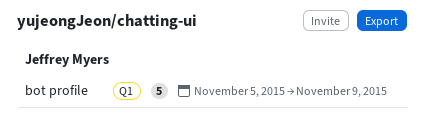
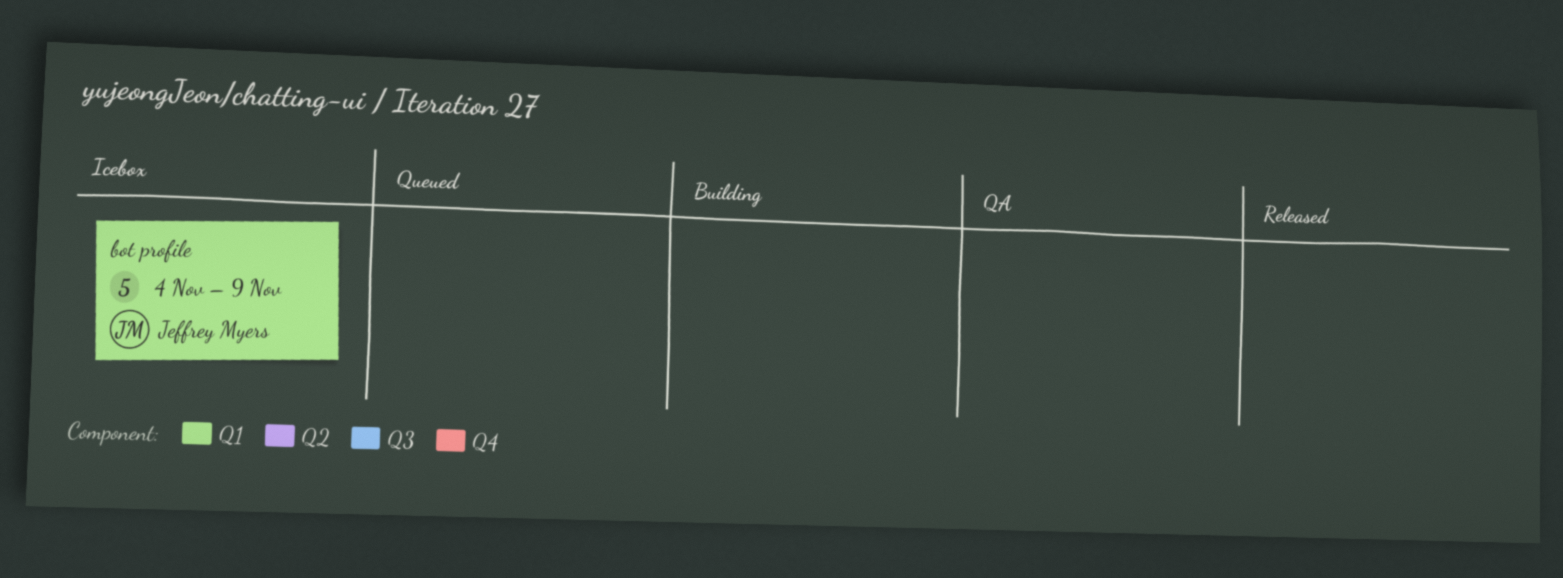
bot profile, start: Nov 5 -> Nov 4

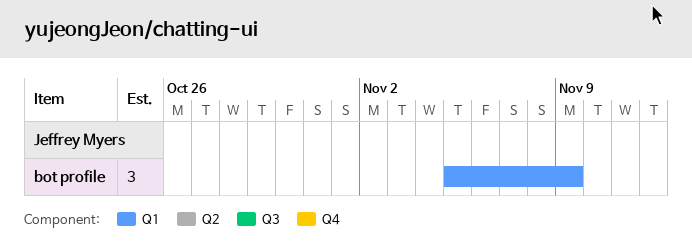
bot profile, estimate: 5 -> 3
bot profile, start: Nov 4 -> Nov 5

